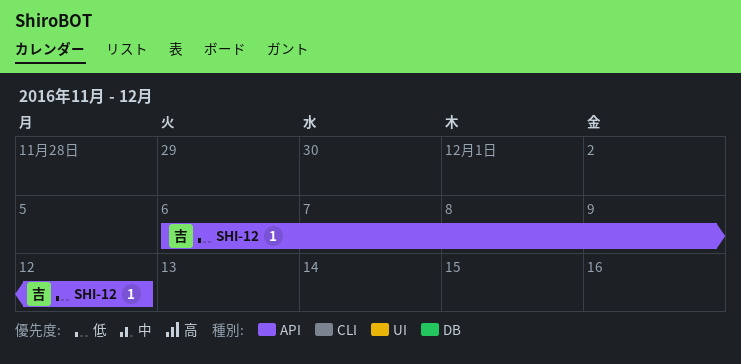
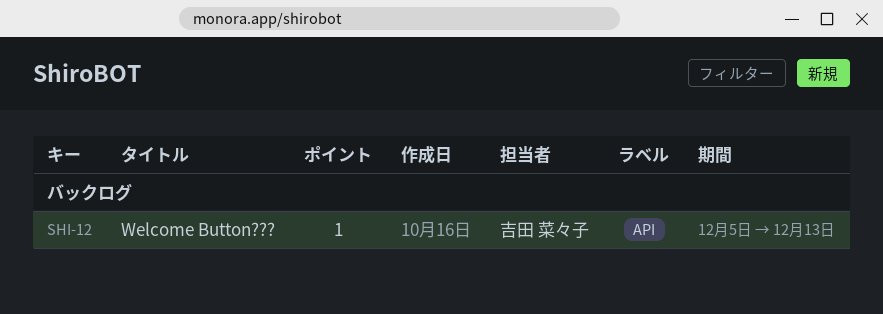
SHI-12, start: Dec 6 -> Dec 5
SHI-12, due: Dec 12 -> Dec 13

